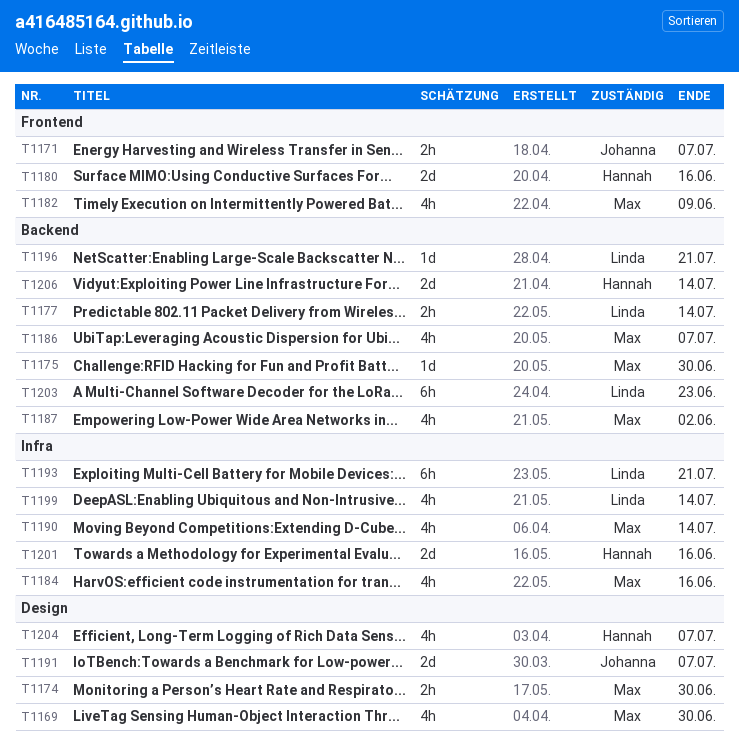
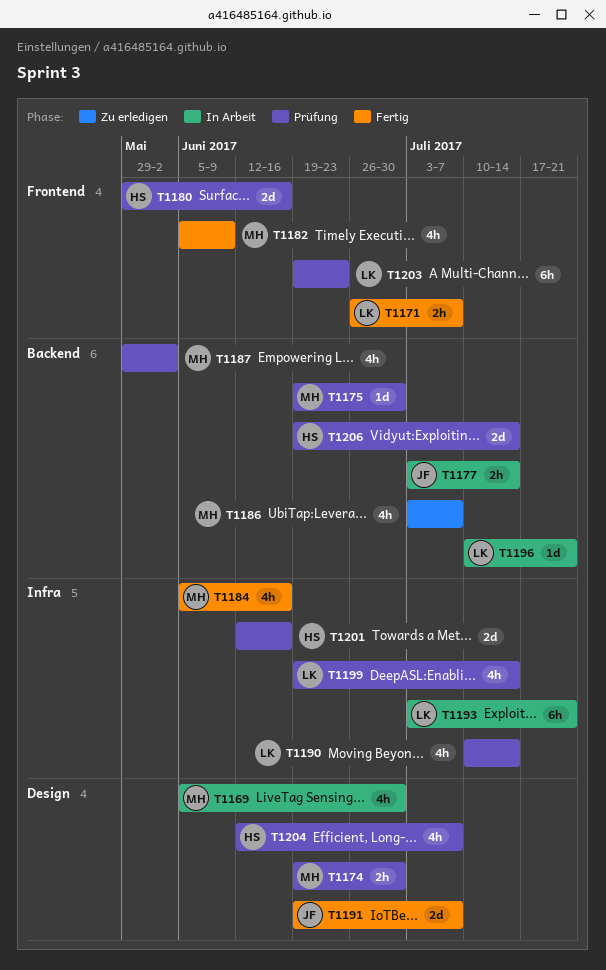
T1171, owner: Johanna -> Linda
T1177, owner: Linda -> Johanna
T1190, owner: Max -> Linda
T1203, label: Backend -> Frontend

